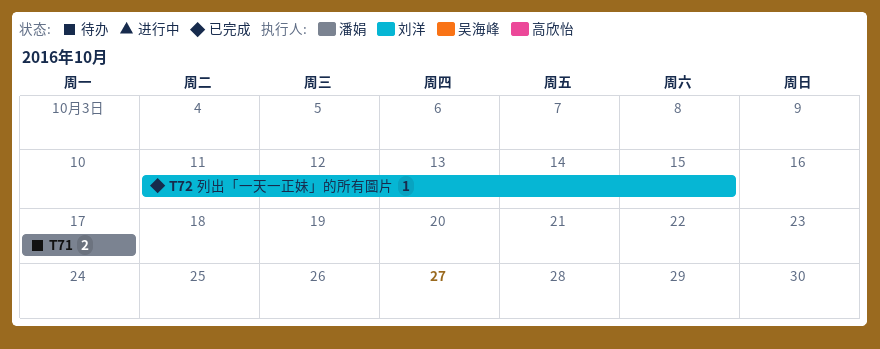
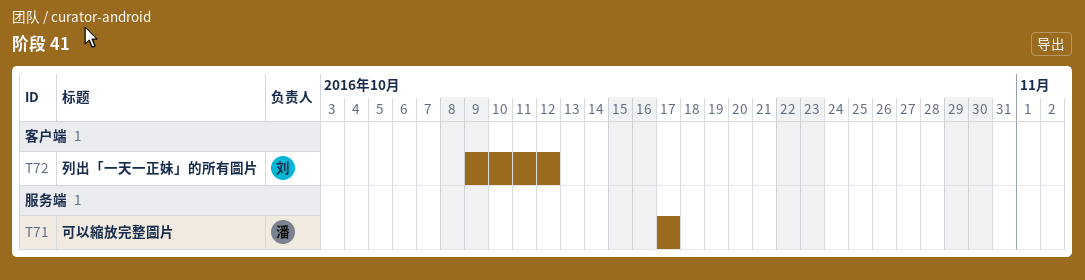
T72, start: Oct 11 -> Oct 9
T72, due: Oct 15 -> Oct 12

